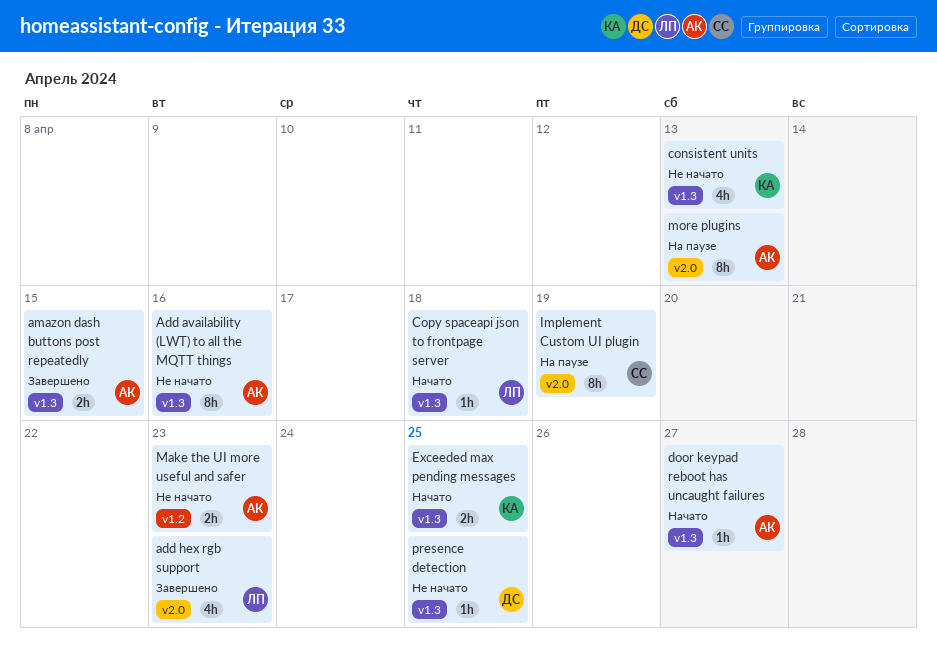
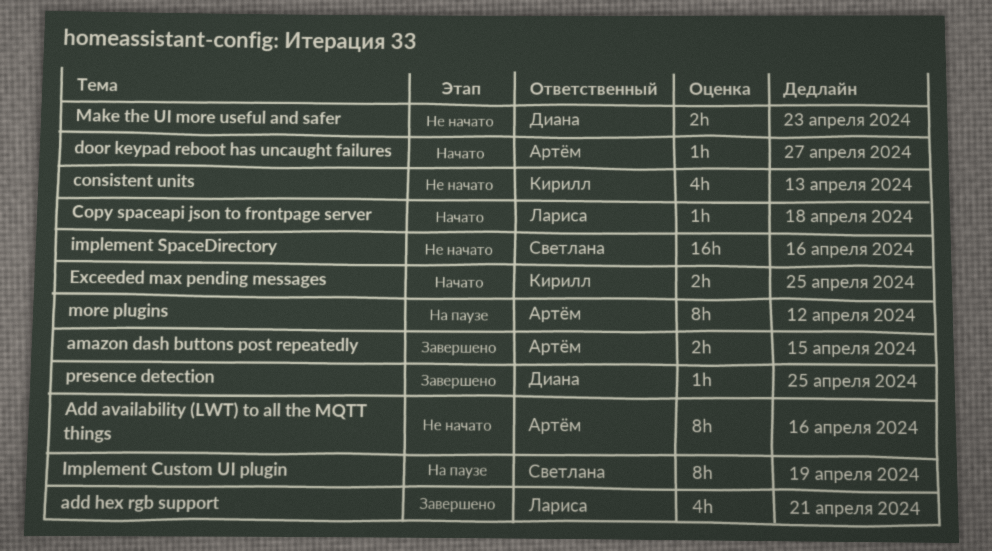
add hex rgb support, due: Apr 23 -> Apr 21
implement SpaceDirectory: none -> present
Make the UI more useful and safer, owner: Артём -> Диана
more plugins, due: Apr 13 -> Apr 12
presence detection, status: Не начато -> Завершено

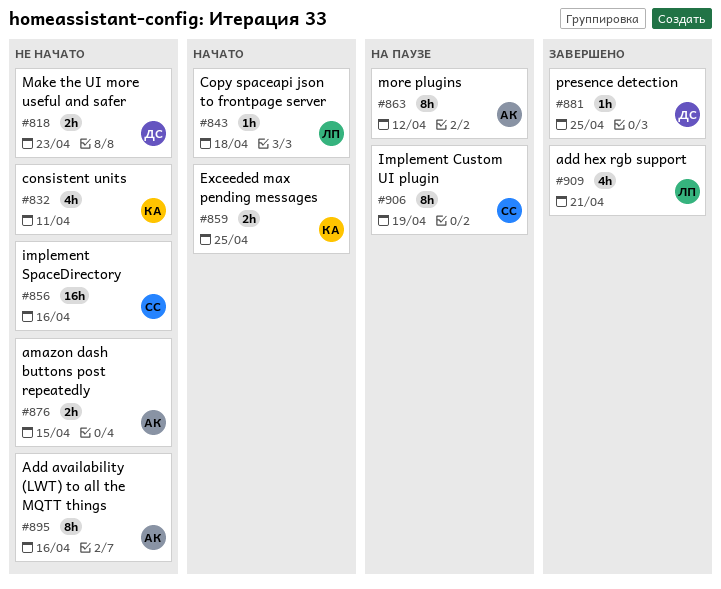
amazon dash buttons post repeatedly, status: Завершено -> Не начато
consistent units, due: Apr 13 -> Apr 11
door keypad reboot has uncaught failures: present -> none

